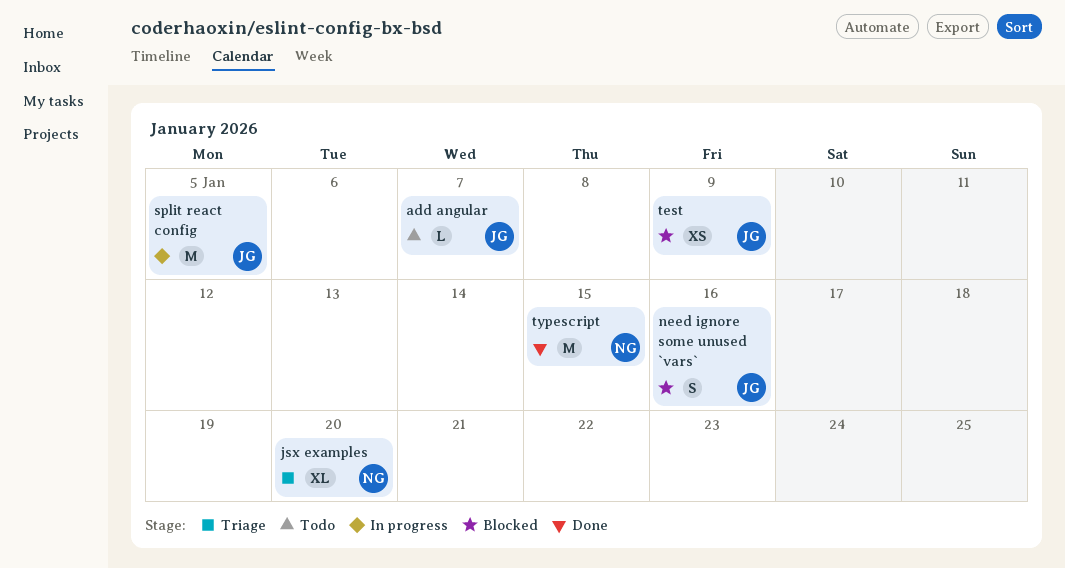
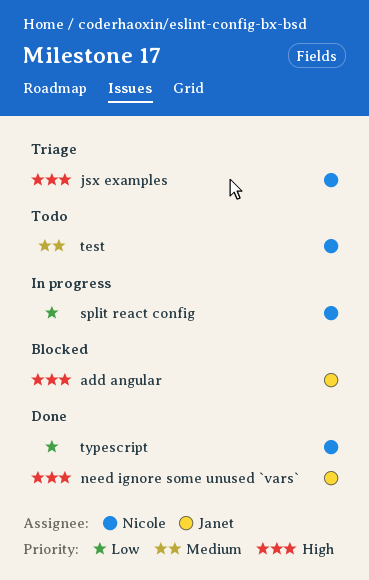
add angular, status: Todo -> Blocked
need ignore some unused `vars`, status: Blocked -> Done
split react config, owner: Janet -> Nicole
test, status: Blocked -> Todo
test, owner: Janet -> Nicole

